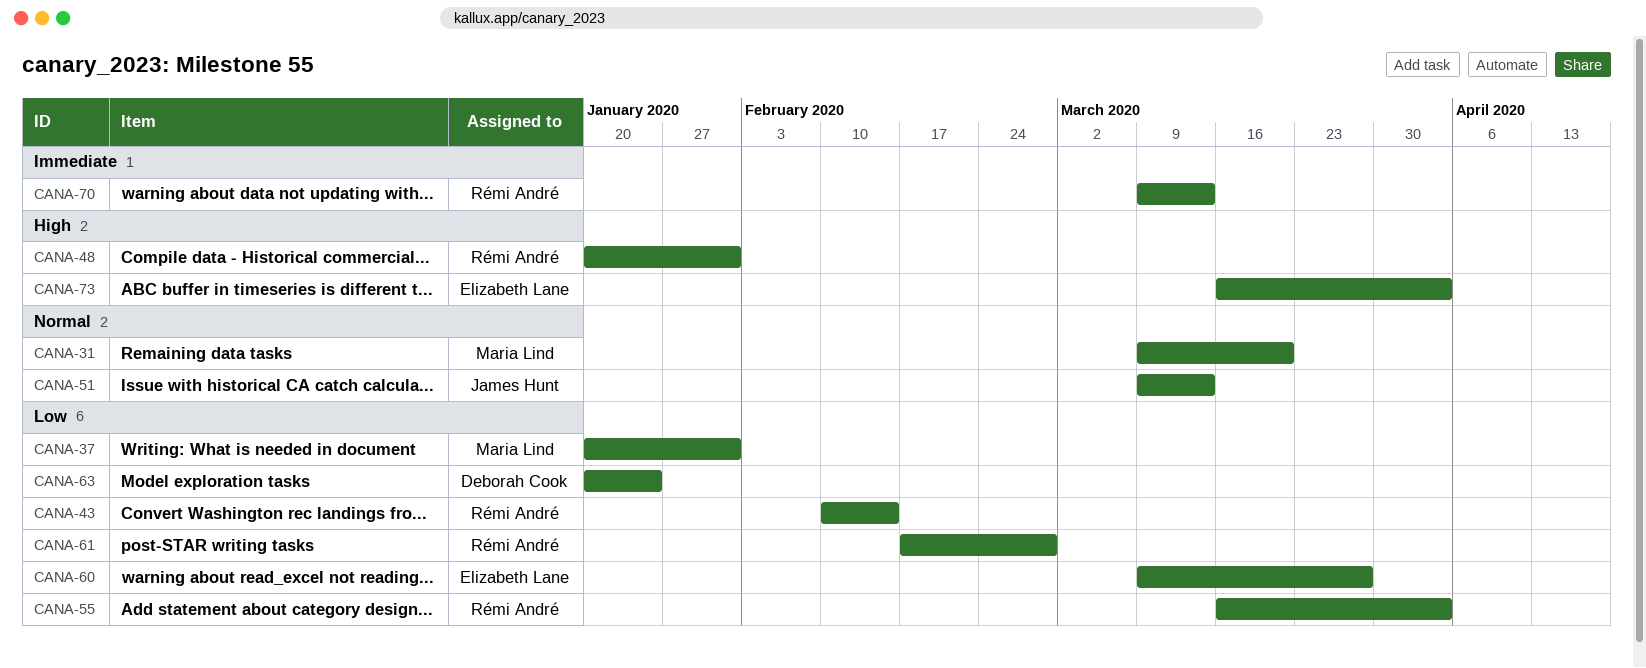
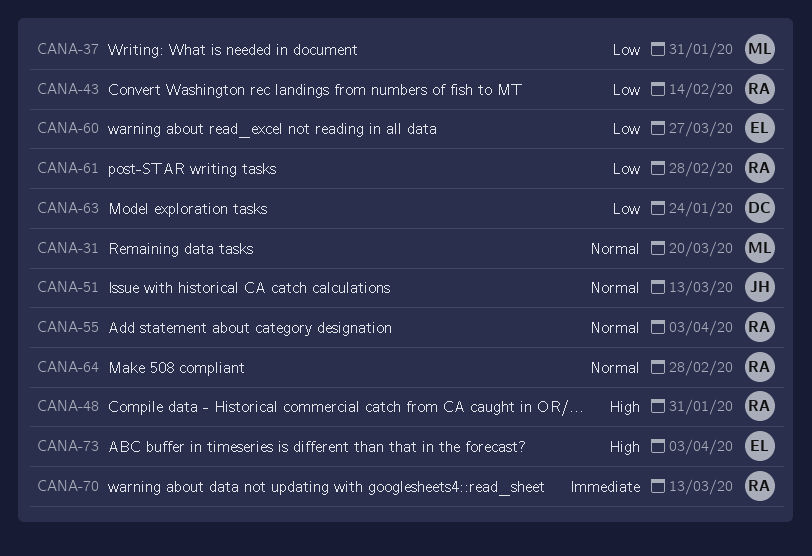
CANA-55, priority: Low -> Normal
CANA-64: none -> present

